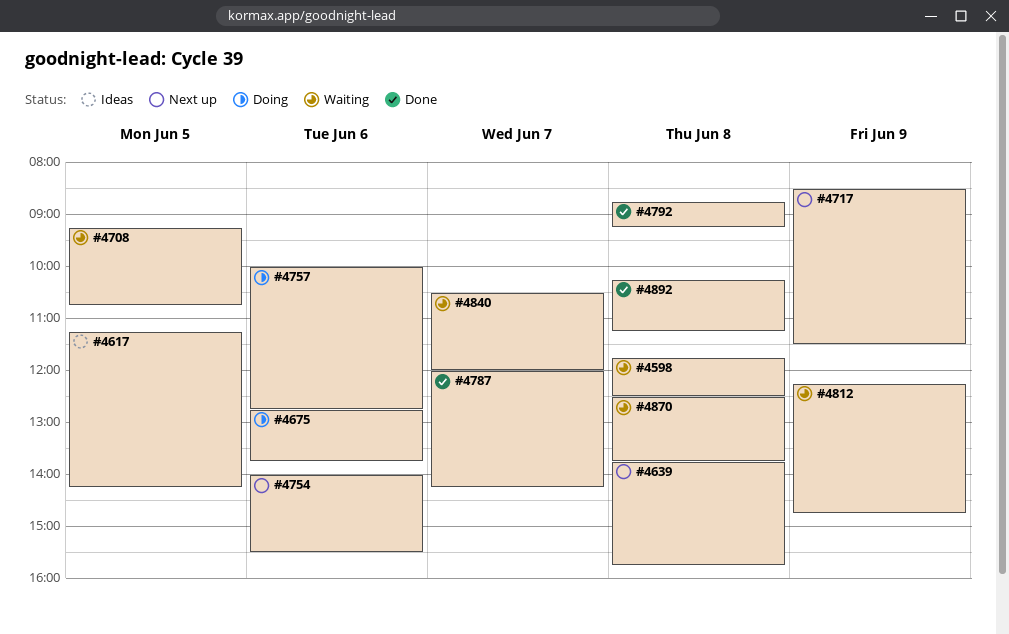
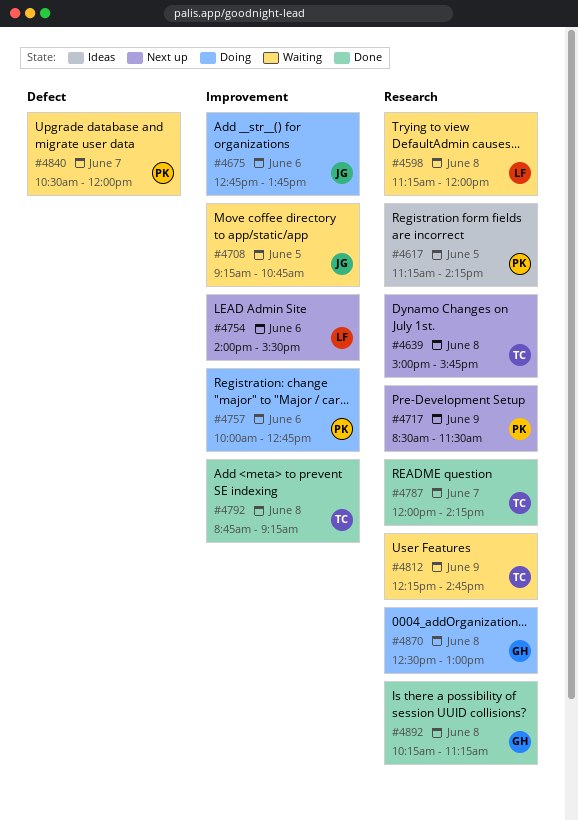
#4598, begins: 11:45 -> 11:15
#4598, ends: 12:30 -> 12:00
#4639, begins: 13:45 -> 15:00
#4870, status: Waiting -> Doing
#4870, ends: 13:45 -> 13:00

